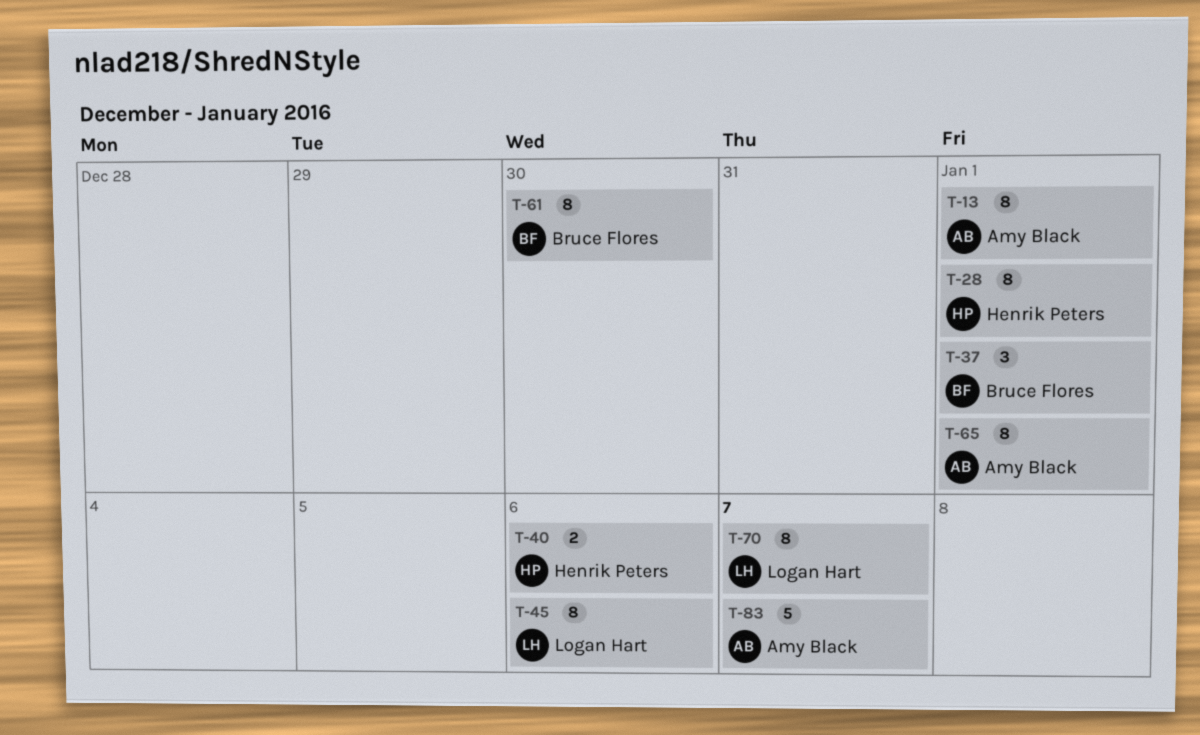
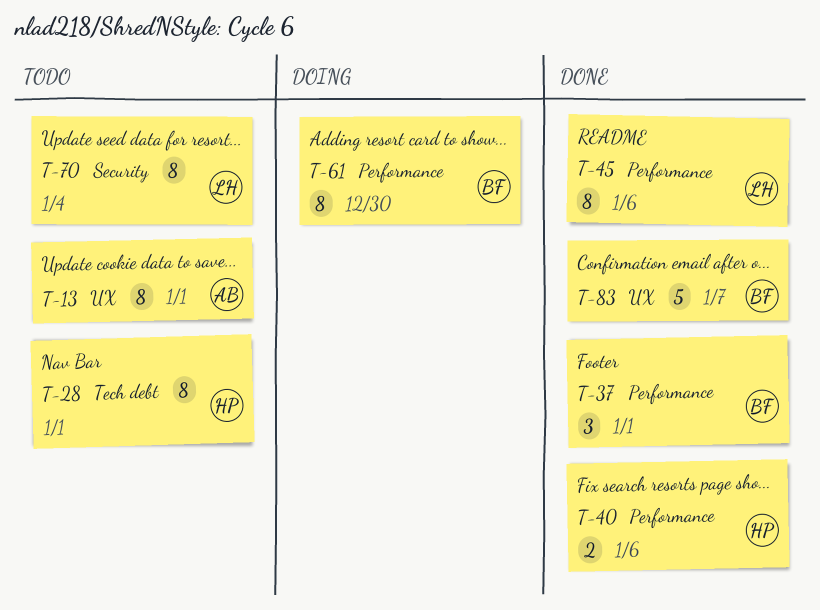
T-65: present -> none
T-70, due: Jan 7 -> Jan 4
T-83, owner: Amy Black -> Bruce Flores

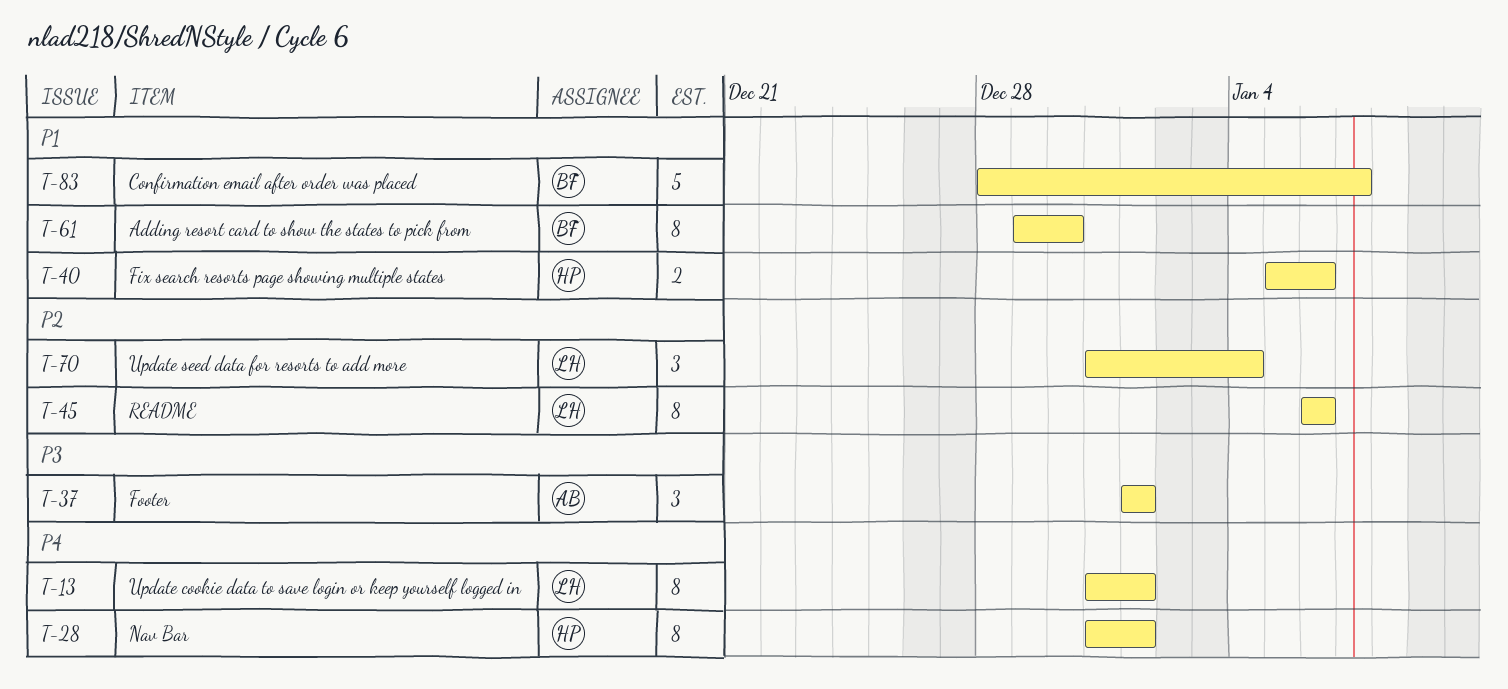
T-13, owner: AB -> LH
T-37, owner: BF -> AB
T-70, estimate: 8 -> 3

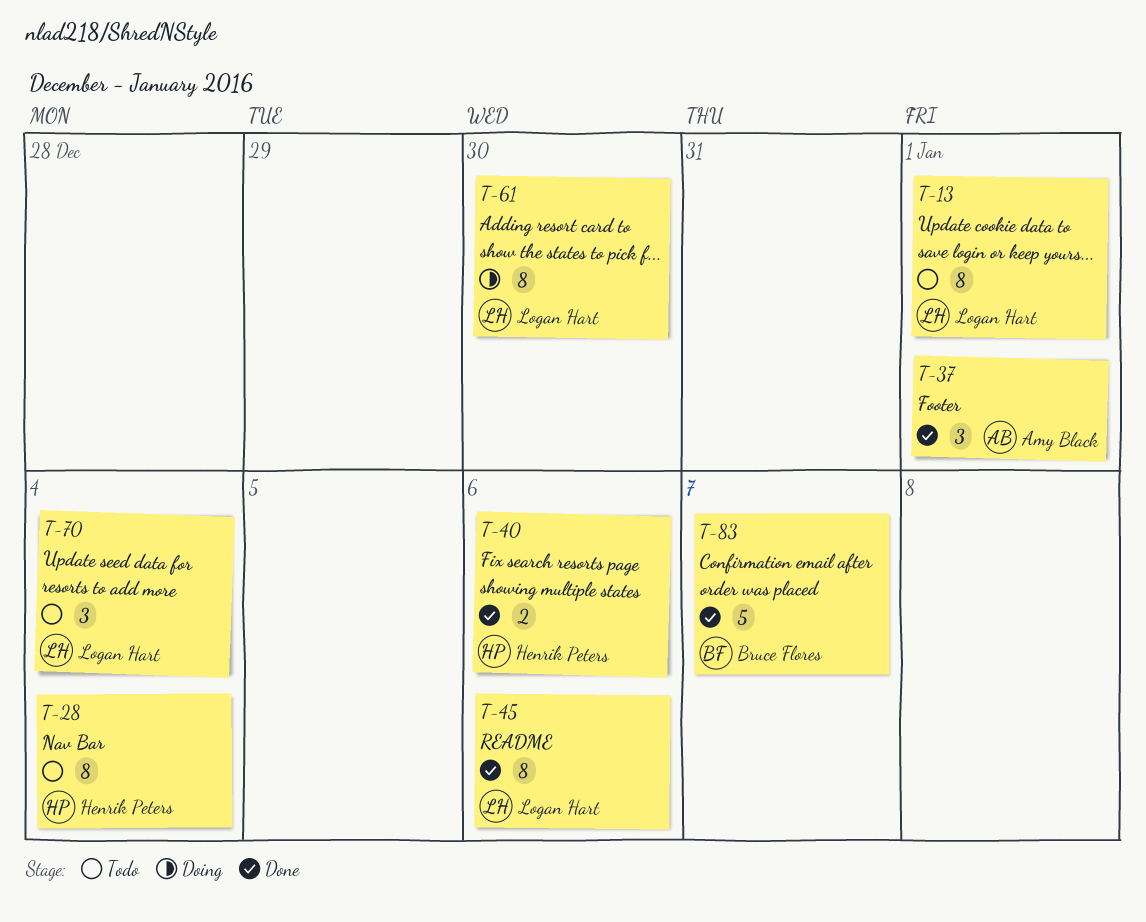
T-28, due: Jan 1 -> Jan 4
T-61, owner: Bruce Flores -> Logan Hart

